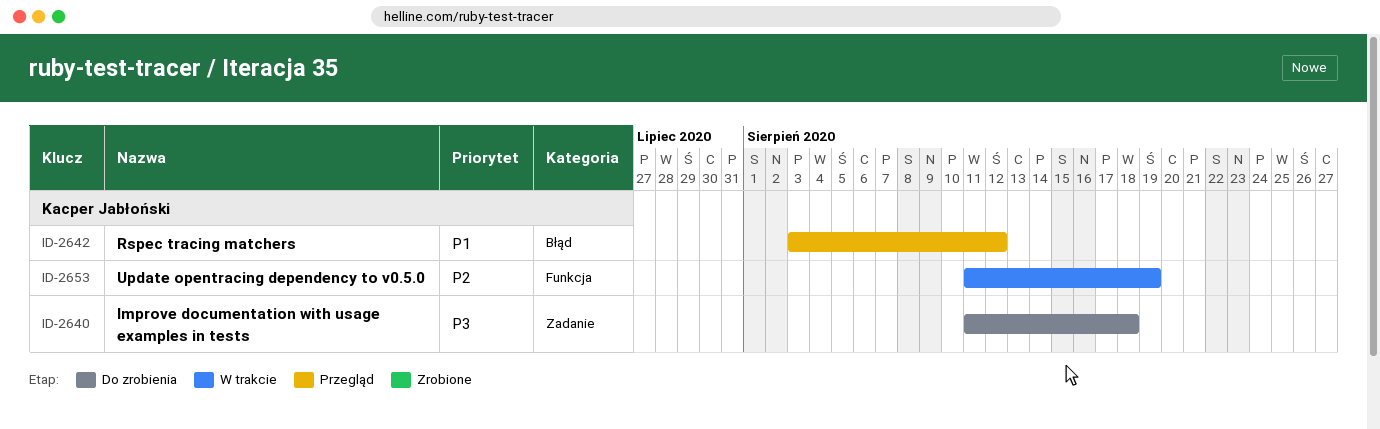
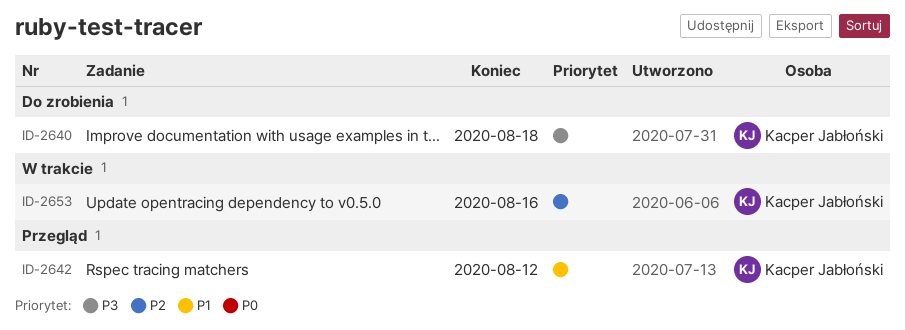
ID-2653, due: Aug 19 -> Aug 16

